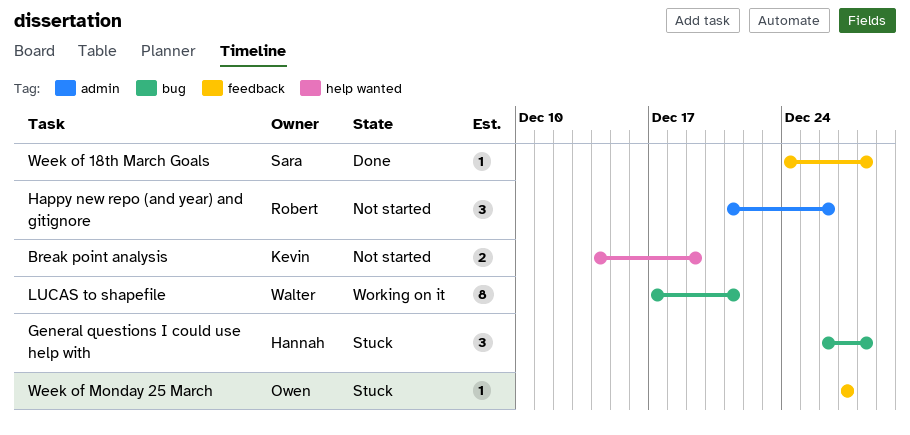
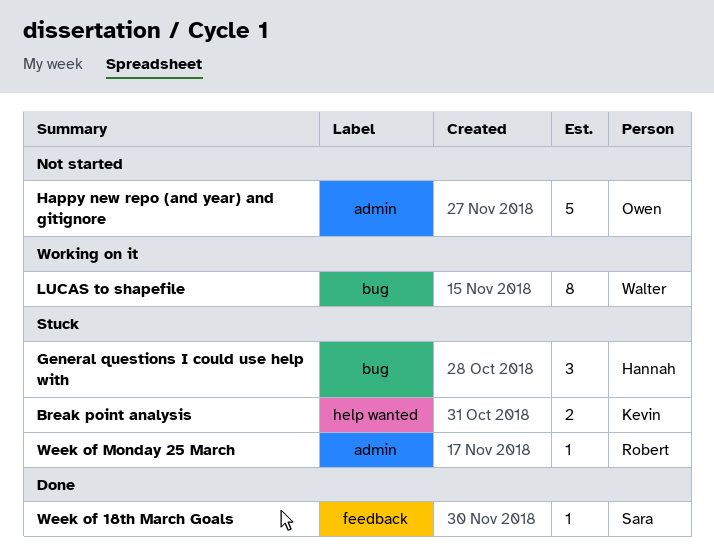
Break point analysis, status: Not started -> Stuck
Happy new repo (and year) and gitignore, owner: Robert -> Owen
Happy new repo (and year) and gitignore, estimate: 3 -> 5
Week of Monday 25 March, owner: Owen -> Robert
Week of Monday 25 March, label: feedback -> admin

